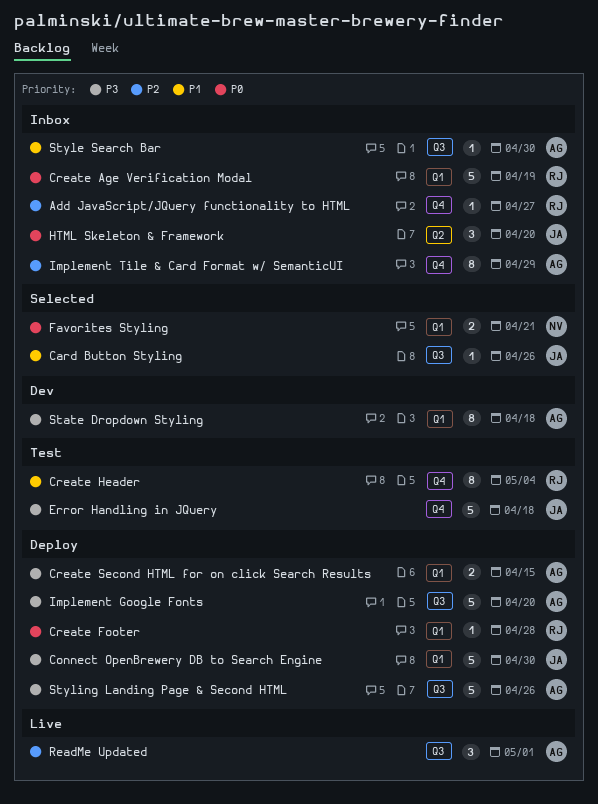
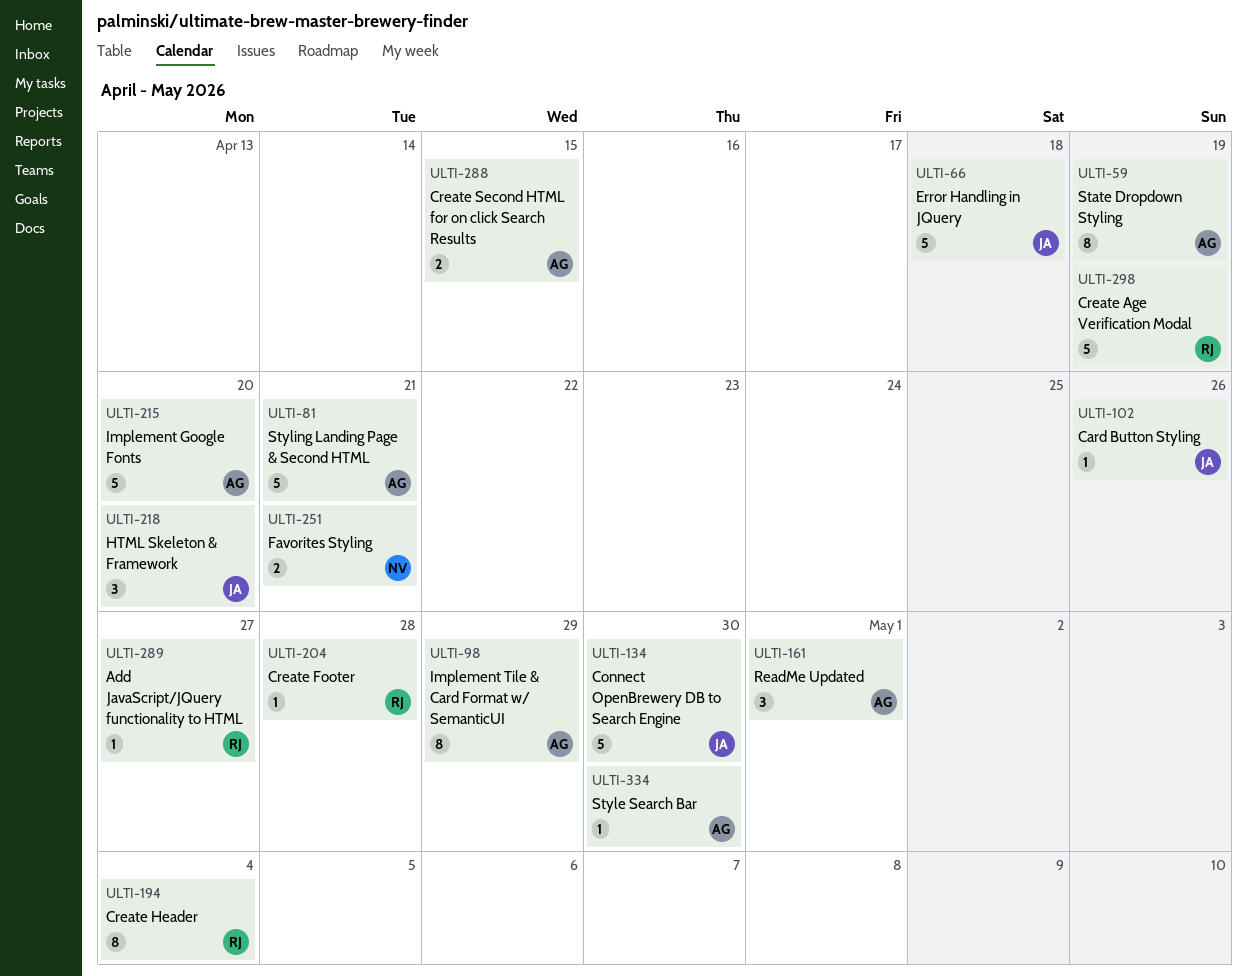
State Dropdown Styling, due: Apr 18 -> Apr 19
Styling Landing Page & Second HTML, due: Apr 26 -> Apr 21

